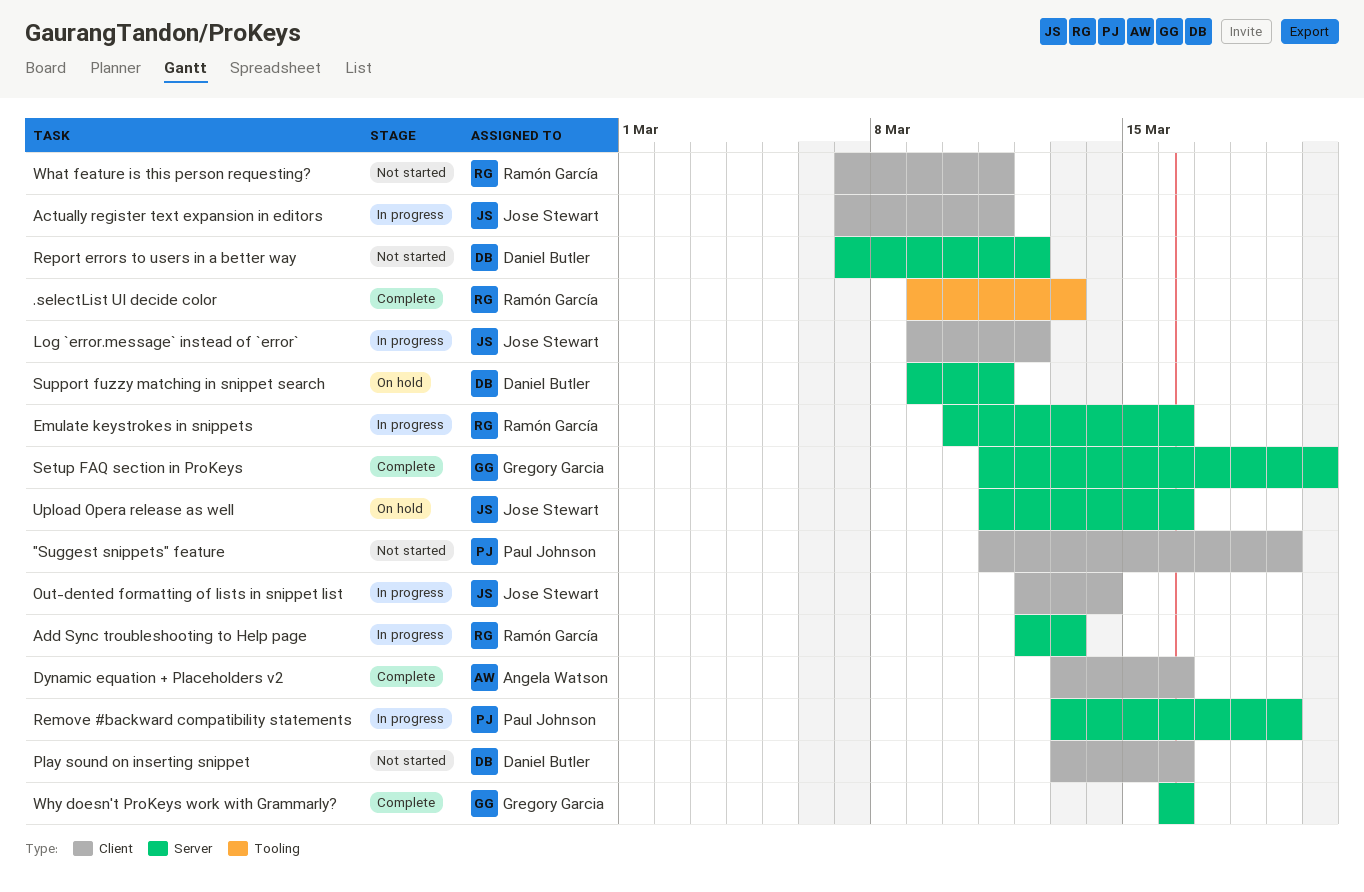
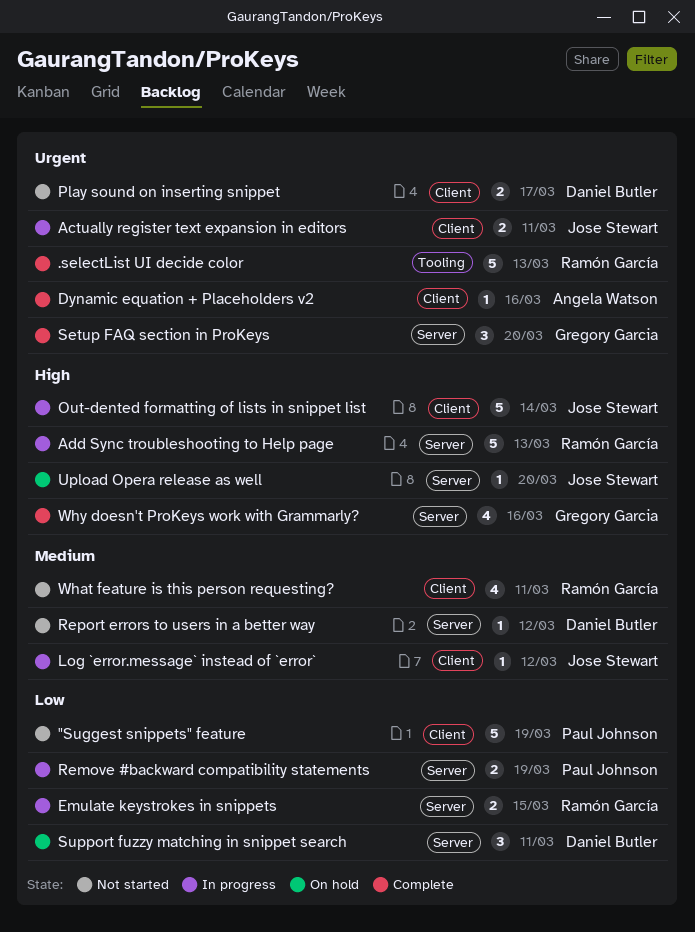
Emulate keystrokes in snippets, due: Mar 16 -> Mar 15
Play sound on inserting snippet, due: Mar 16 -> Mar 17
Upload Opera release as well, due: Mar 16 -> Mar 20

